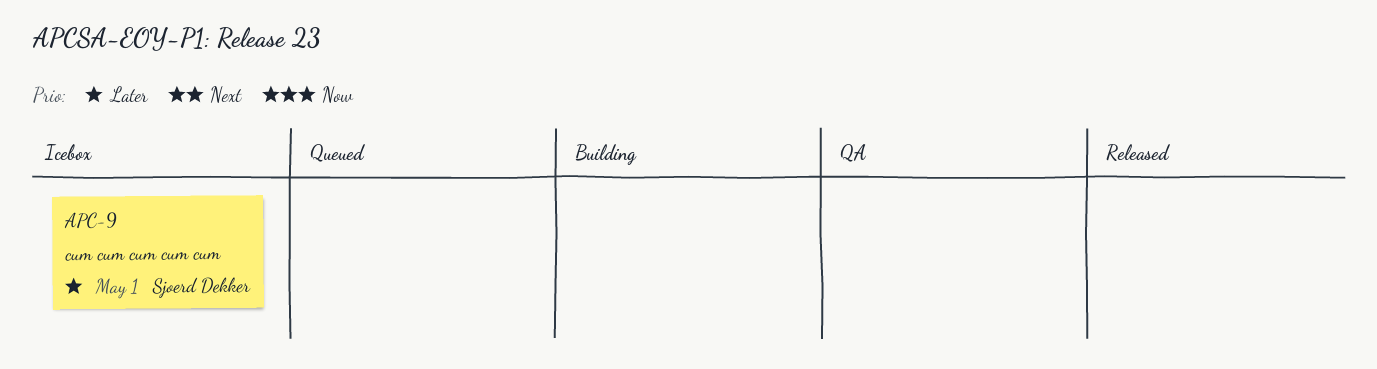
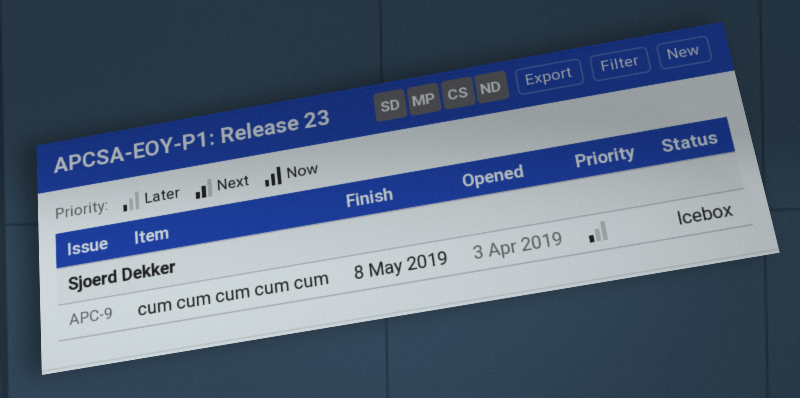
APC-9, due: May 1 -> May 8

